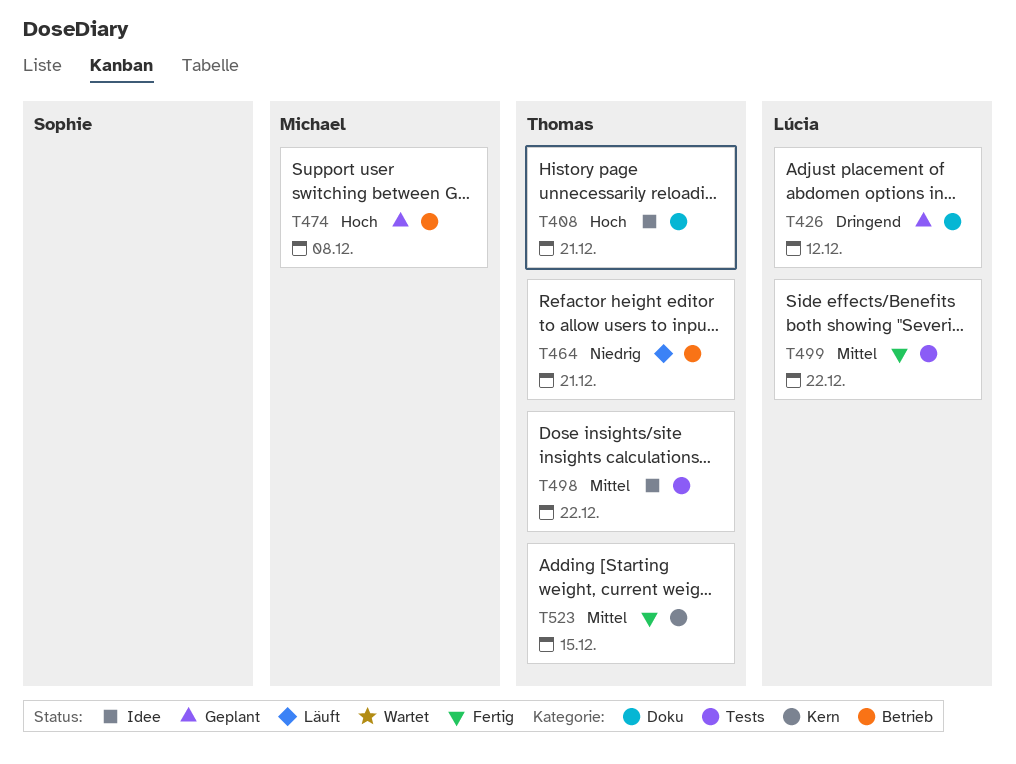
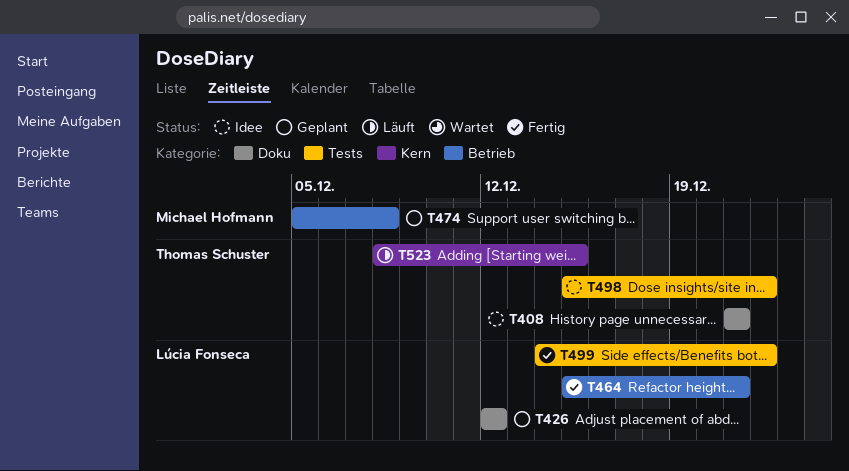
T464, status: Läuft -> Fertig
T464, owner: Thomas Schuster -> Lúcia Fonseca
T523, status: Fertig -> Läuft

